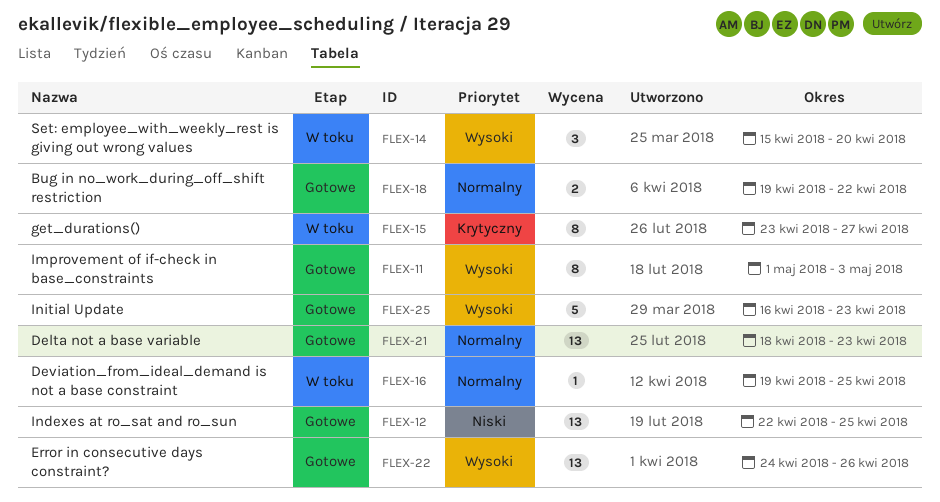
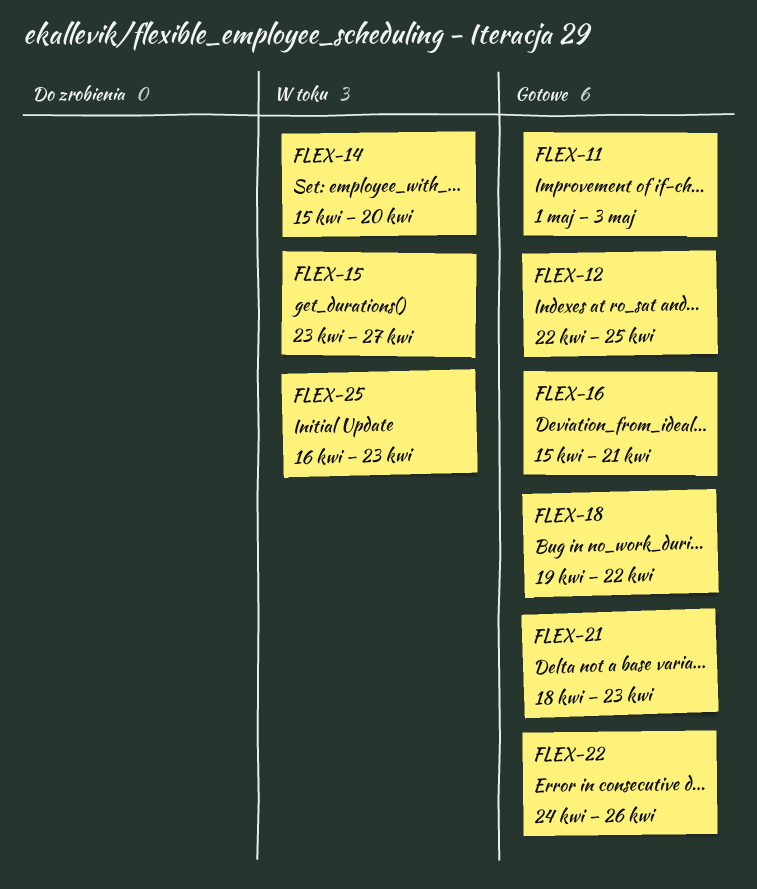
FLEX-16, status: W toku -> Gotowe
FLEX-16, start: Apr 19 -> Apr 15
FLEX-16, due: Apr 25 -> Apr 21
FLEX-25, status: Gotowe -> W toku

